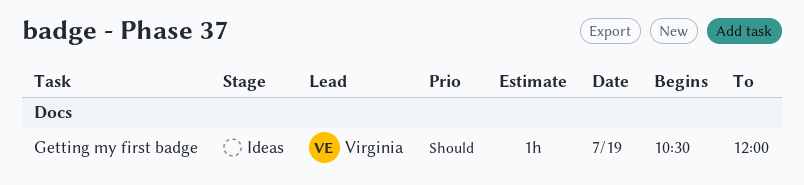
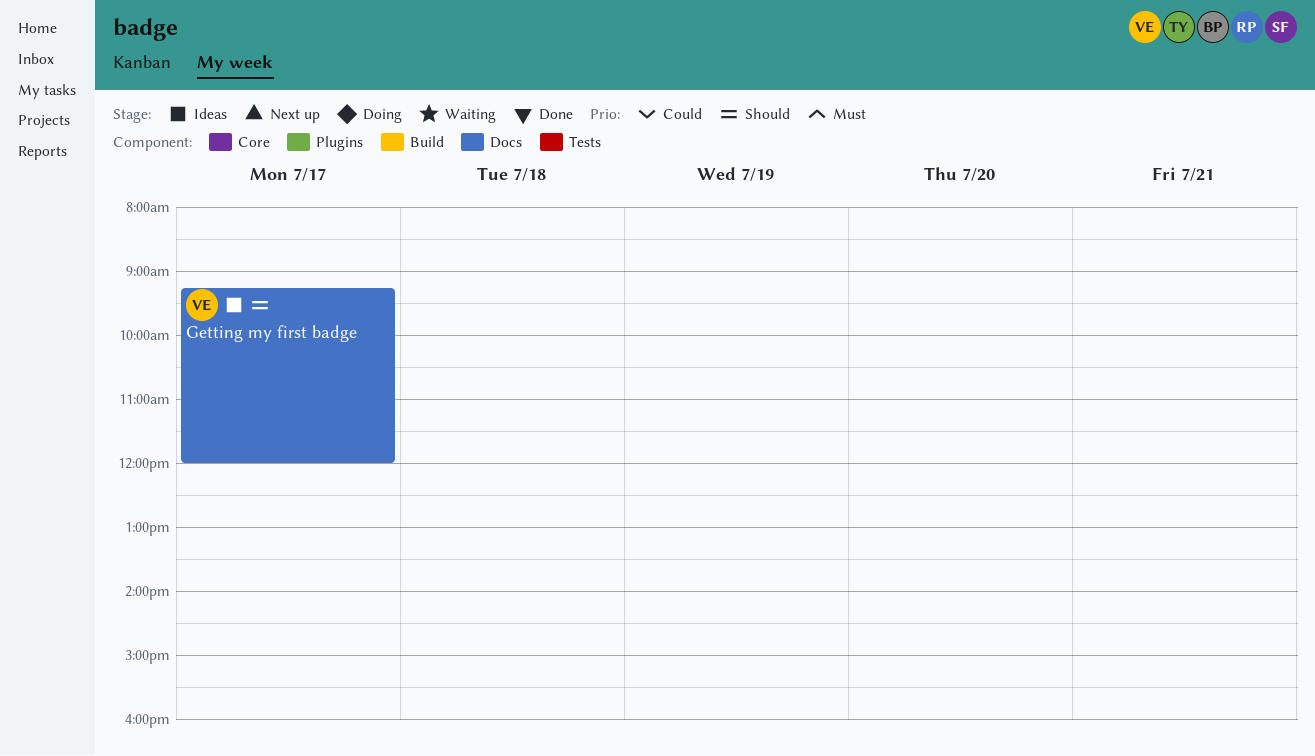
Getting my first badge, day: Jul 19 -> Jul 17
Getting my first badge, begins: 10:30 -> 09:15

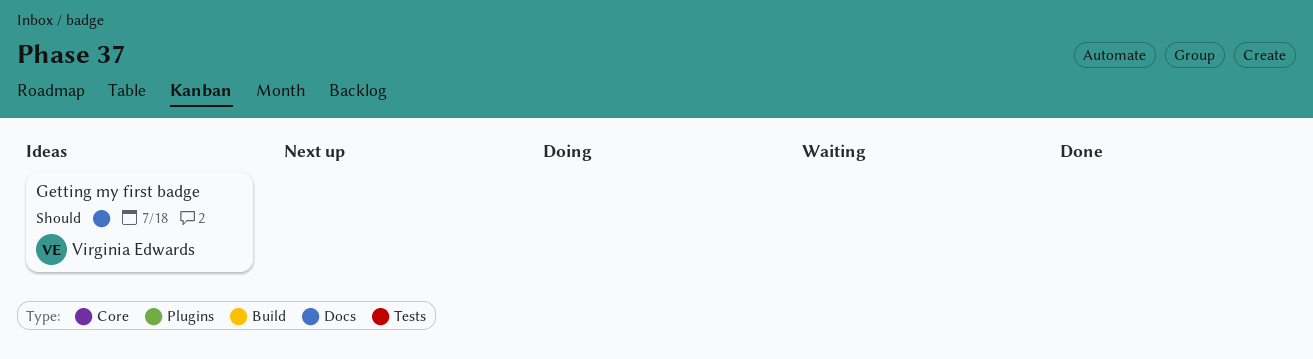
Getting my first badge, day: Jul 17 -> Jul 18

